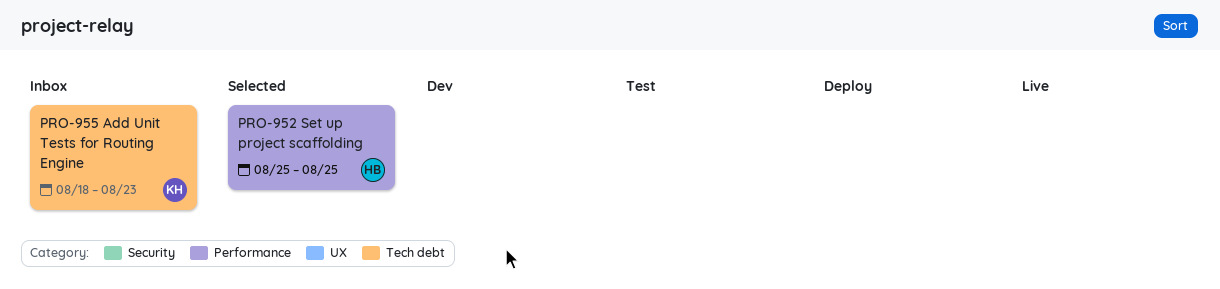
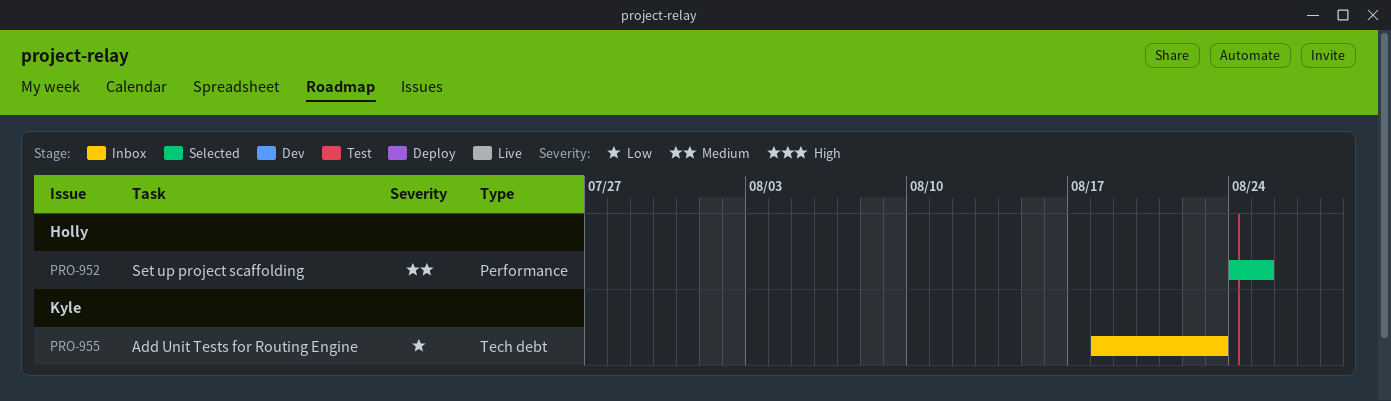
PRO-952, start: Aug 25 -> Aug 24

